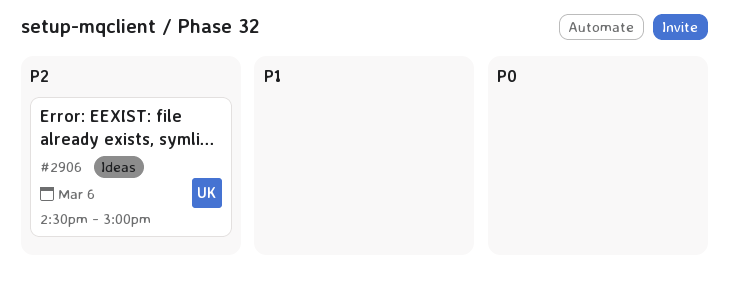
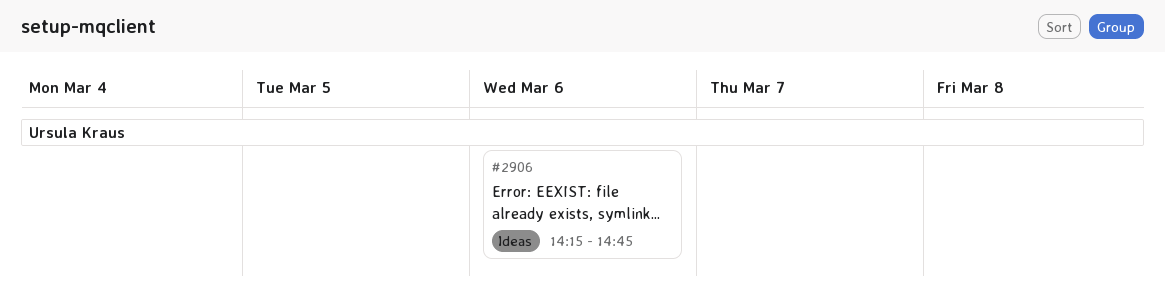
#2906, begins: 14:30 -> 14:15
#2906, ends: 15:00 -> 14:45

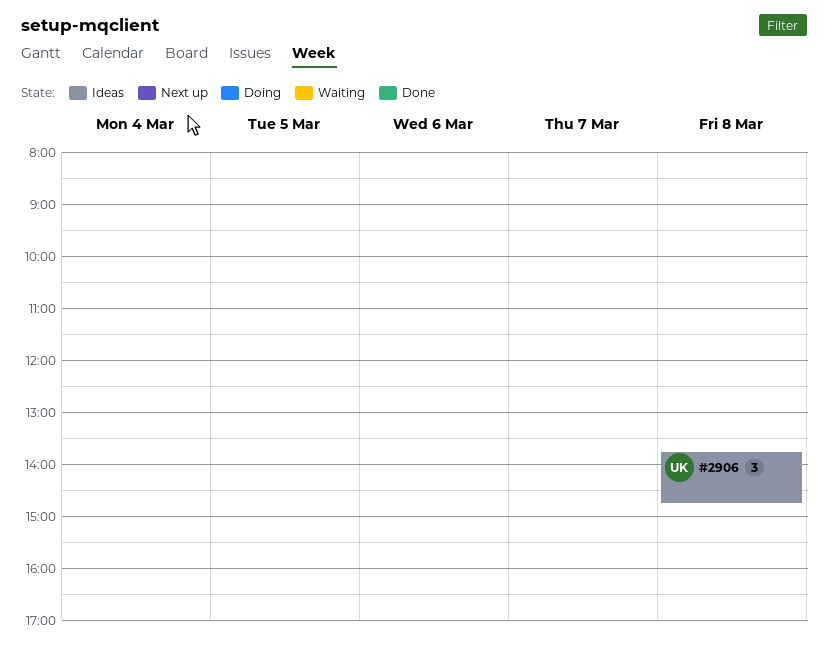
#2906, day: Mar 6 -> Mar 8
#2906, begins: 14:15 -> 13:45

